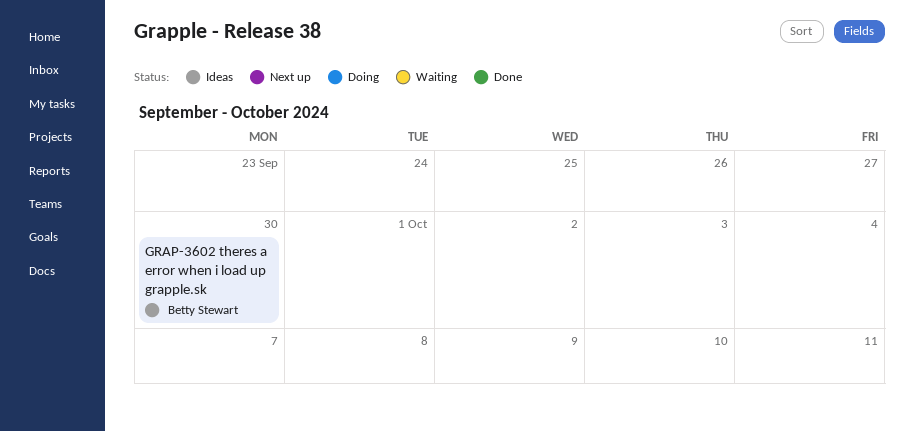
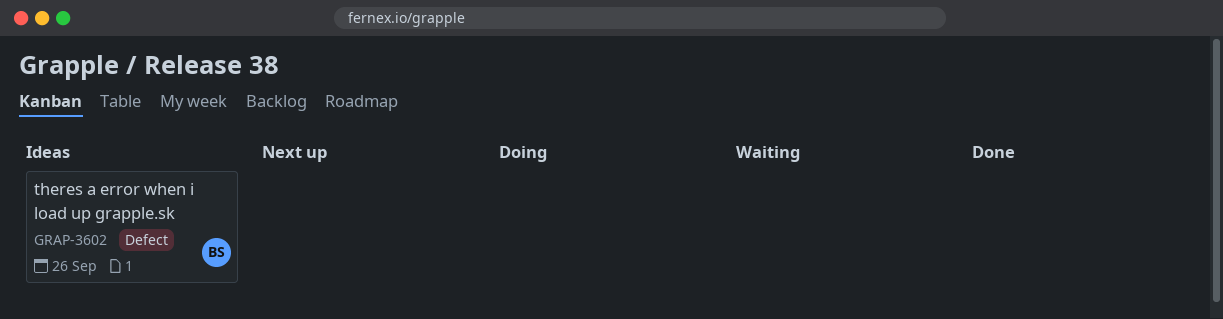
GRAP-3602, due: Sep 30 -> Sep 26

